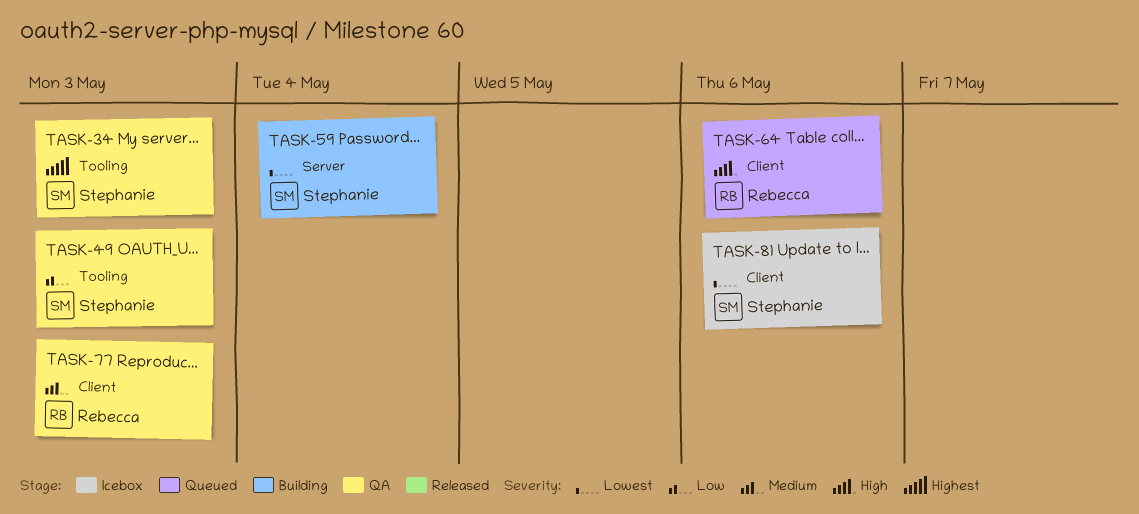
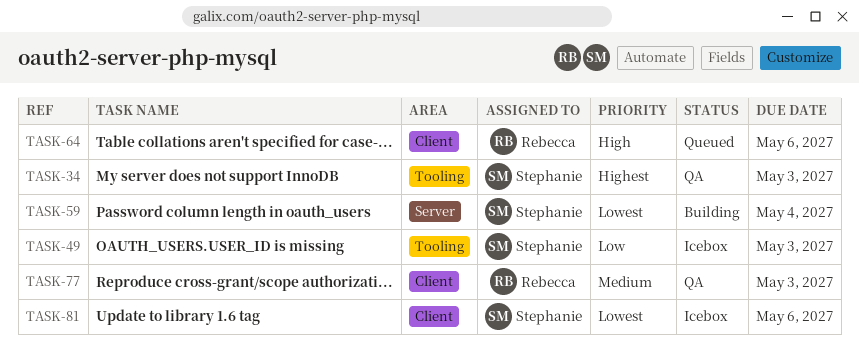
TASK-49, status: QA -> Icebox

